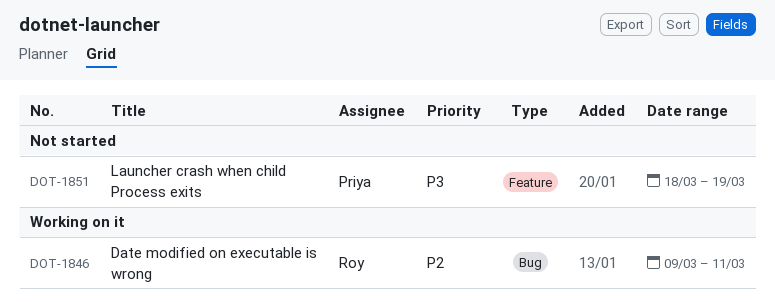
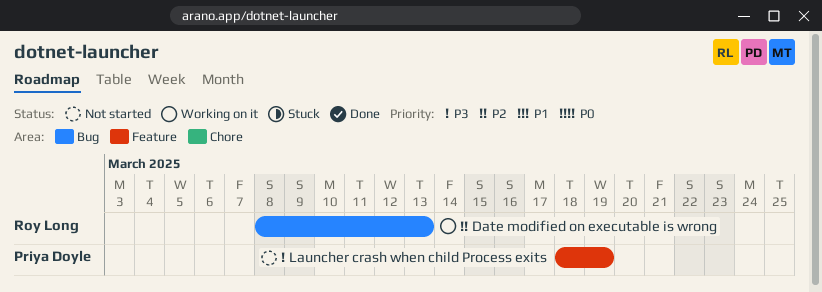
Date modified on executable is wrong, start: Mar 9 -> Mar 8
Date modified on executable is wrong, due: Mar 11 -> Mar 13

